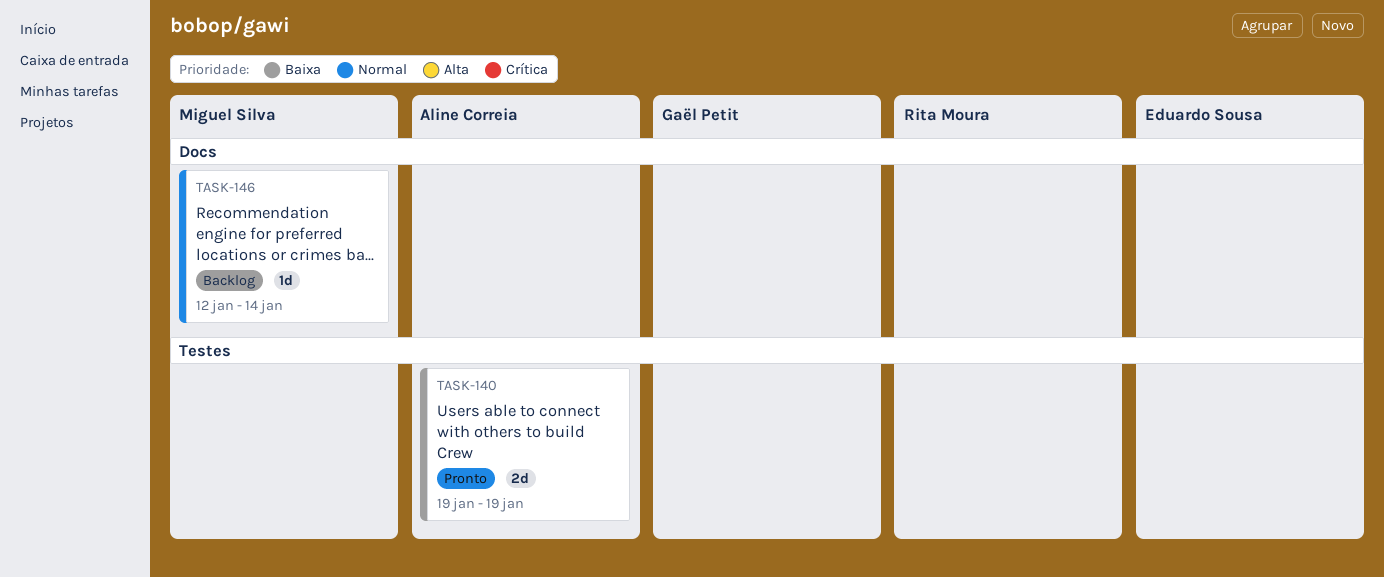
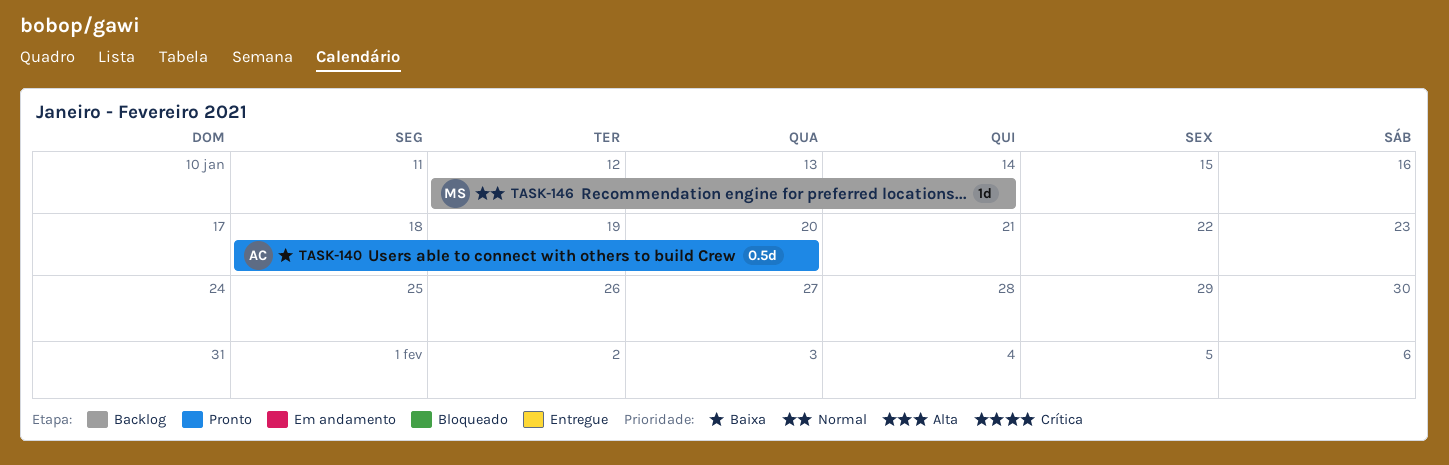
TASK-140, estimate: 2d -> 0.5d
TASK-140, start: Jan 19 -> Jan 18
TASK-140, due: Jan 19 -> Jan 20

